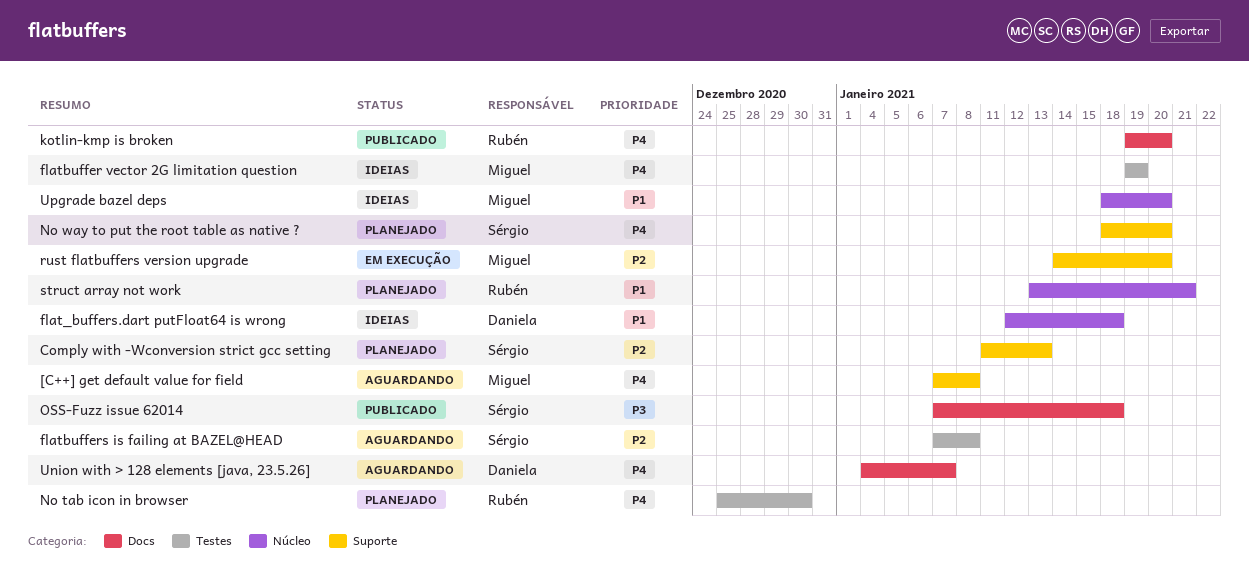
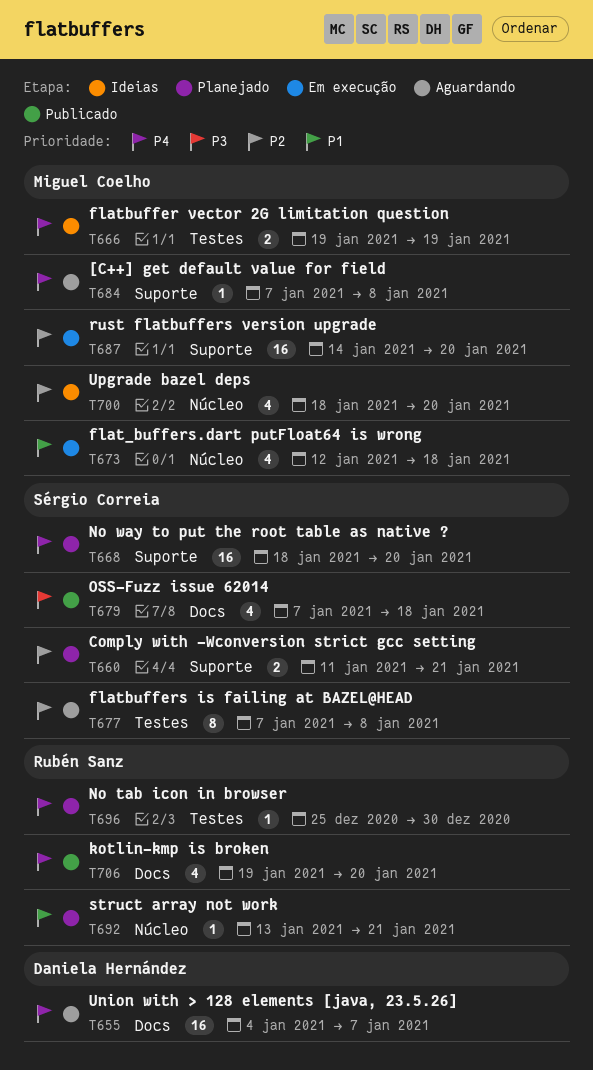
Comply with -Wconversion strict gcc setting, due: Jan 13 -> Jan 21
flat_buffers.dart putFloat64 is wrong, status: Ideias -> Em execução
flat_buffers.dart putFloat64 is wrong, owner: Daniela Hernández -> Miguel Coelho
Upgrade bazel deps, priority: P1 -> P2

